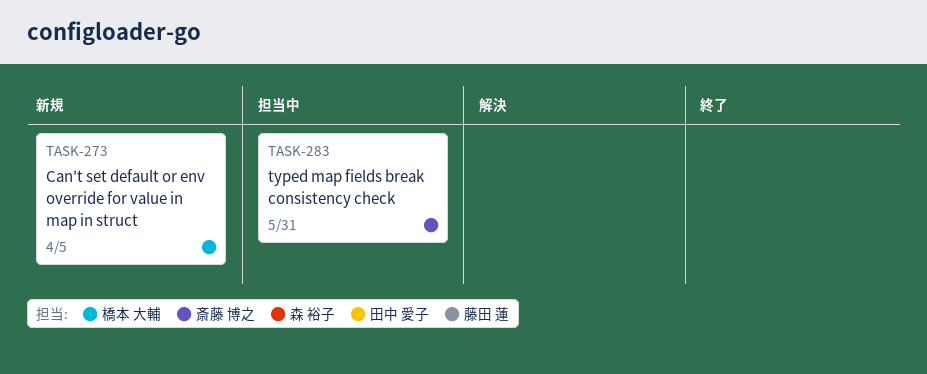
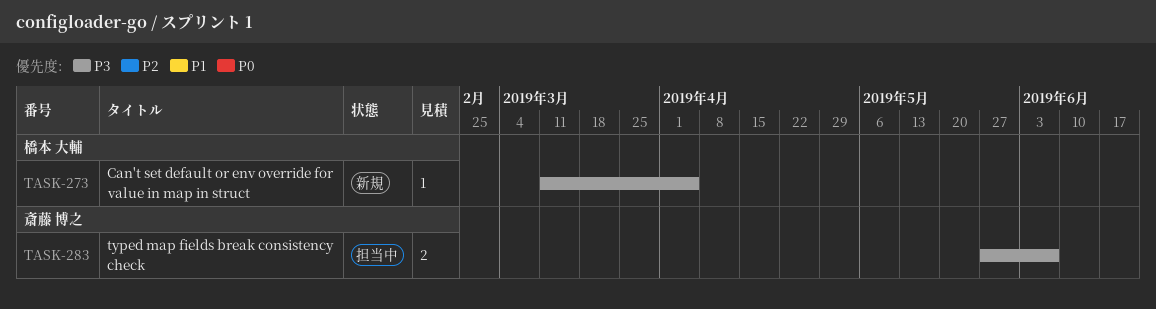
TASK-283, due: May 31 -> Jun 7

